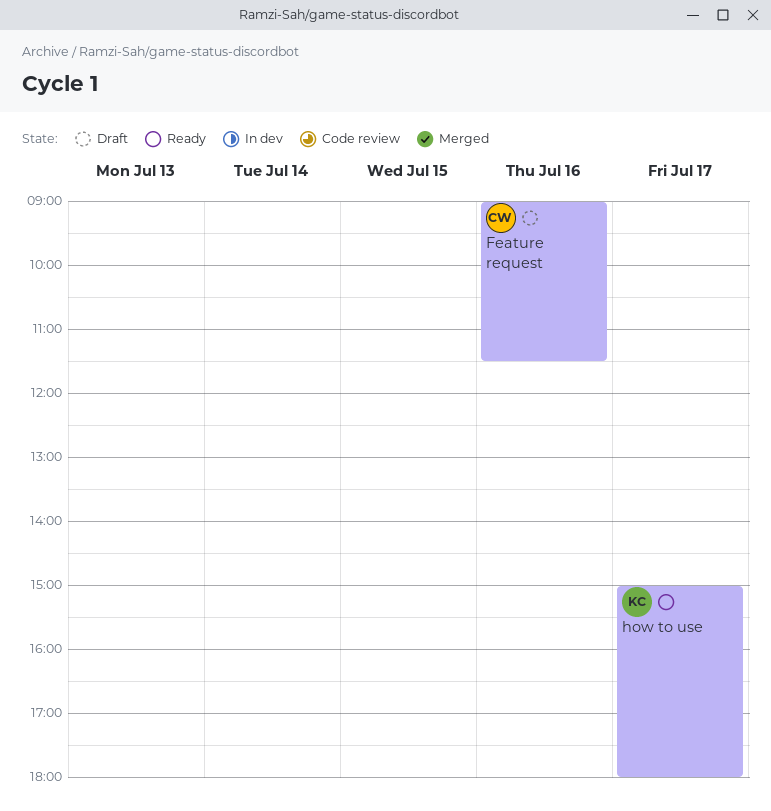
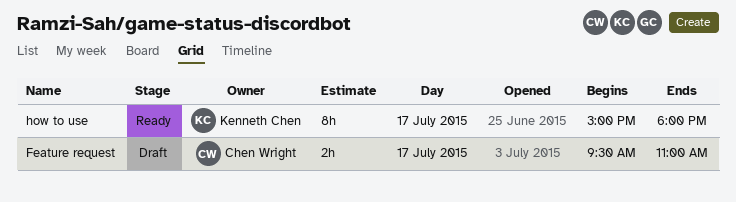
Feature request, day: Jul 16 -> Jul 17
Feature request, begins: 09:00 -> 09:30
Feature request, ends: 11:30 -> 11:00

